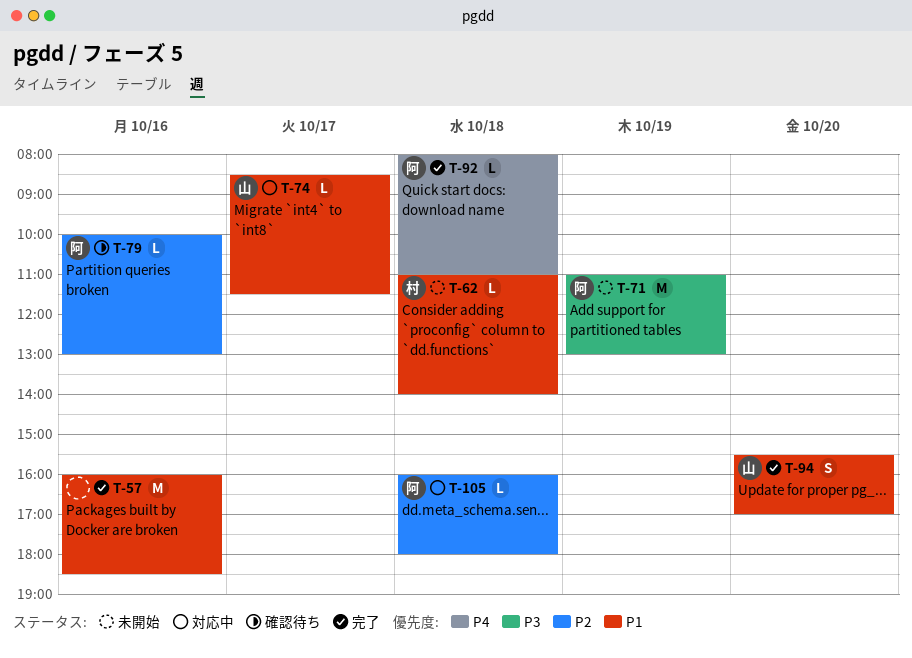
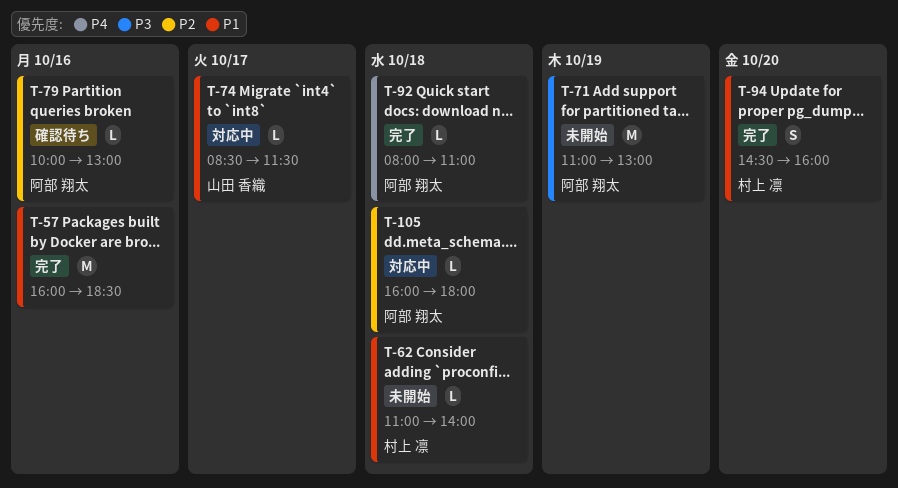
T-94, owner: 山田 香織 -> 村上 凛
T-94, begins: 15:30 -> 14:30
T-94, ends: 17:00 -> 16:00

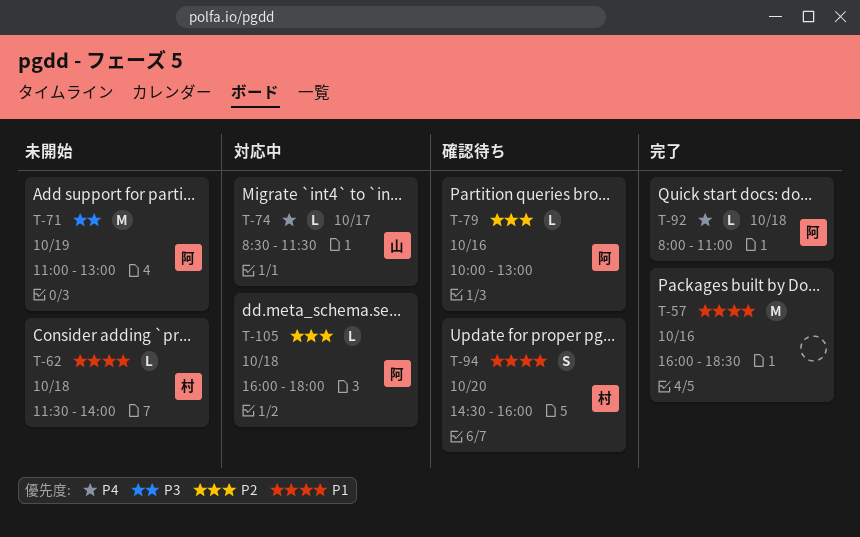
T-62, begins: 11:00 -> 11:30
T-74, priority: P1 -> P4
T-94, status: 完了 -> 確認待ち

